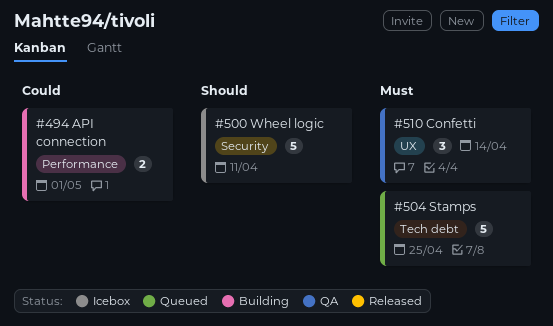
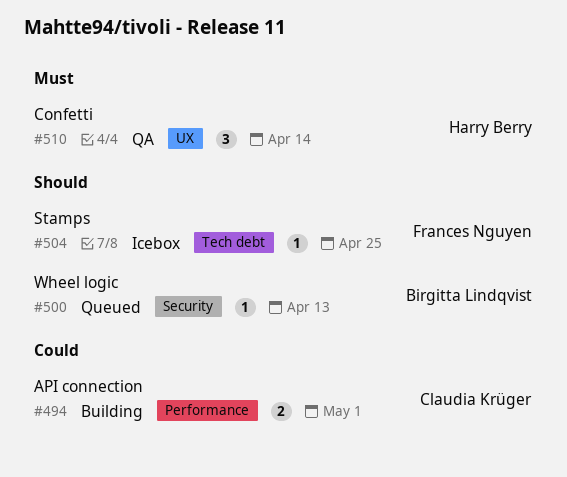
#500, status: Icebox -> Queued
#500, estimate: 5 -> 1
#500, due: Apr 11 -> Apr 13
#504, status: Queued -> Icebox
#504, priority: Must -> Should
#504, estimate: 5 -> 1

